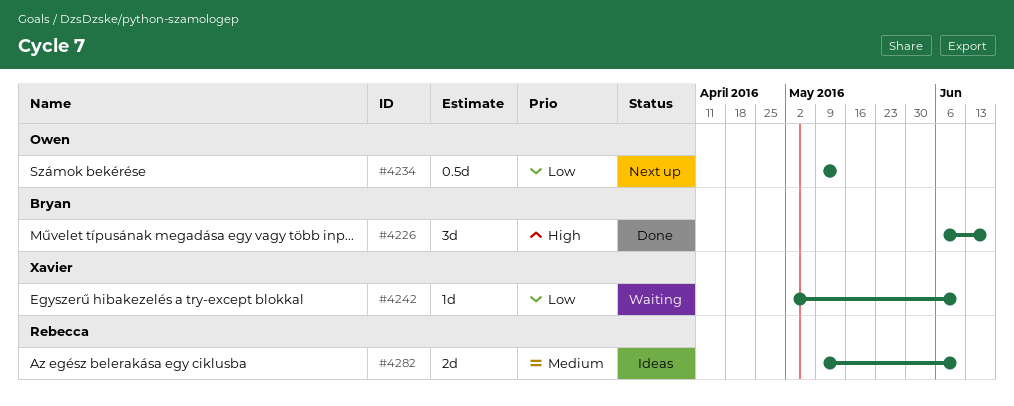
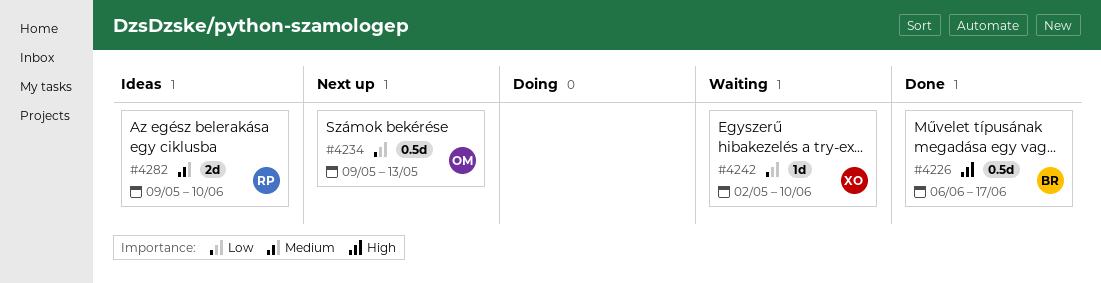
#4226, estimate: 3d -> 0.5d

